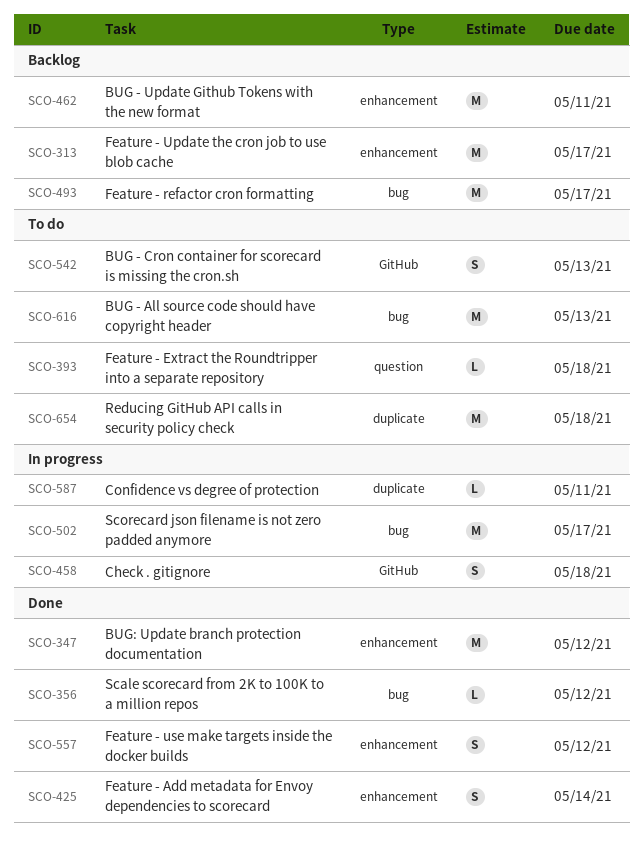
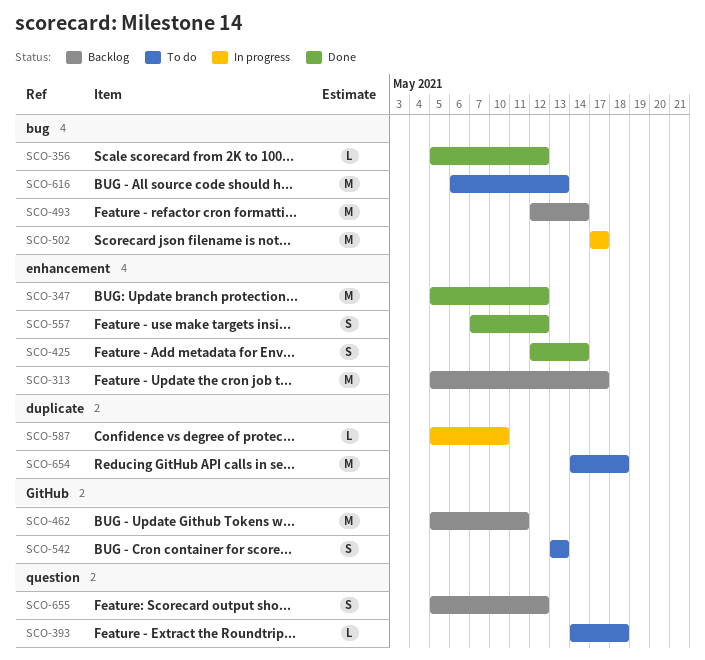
SCO-458: present -> none
SCO-462, label: enhancement -> GitHub
SCO-493, due: May 17 -> May 14
SCO-587, due: May 11 -> May 10
SCO-655: none -> present

